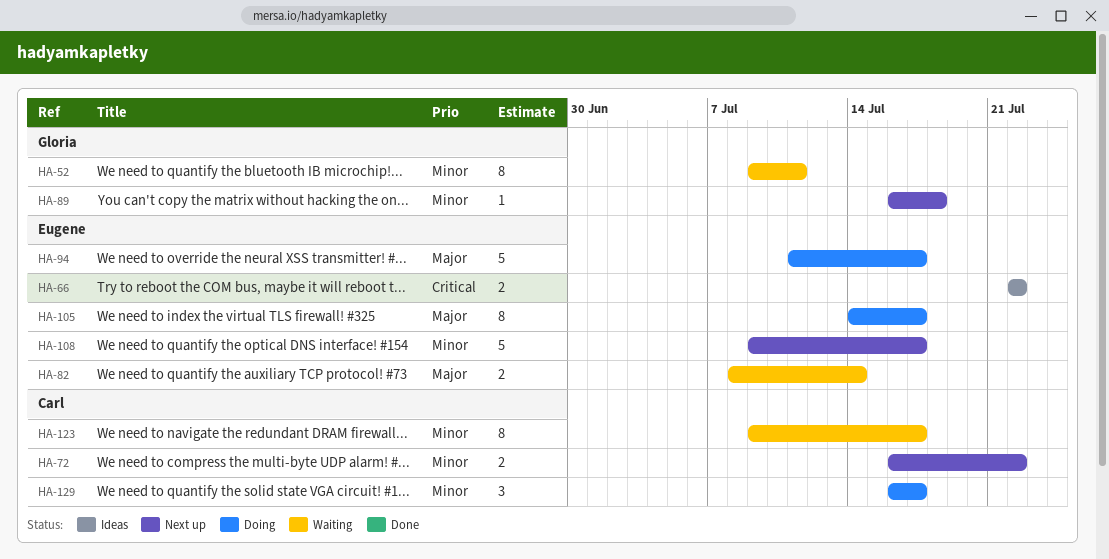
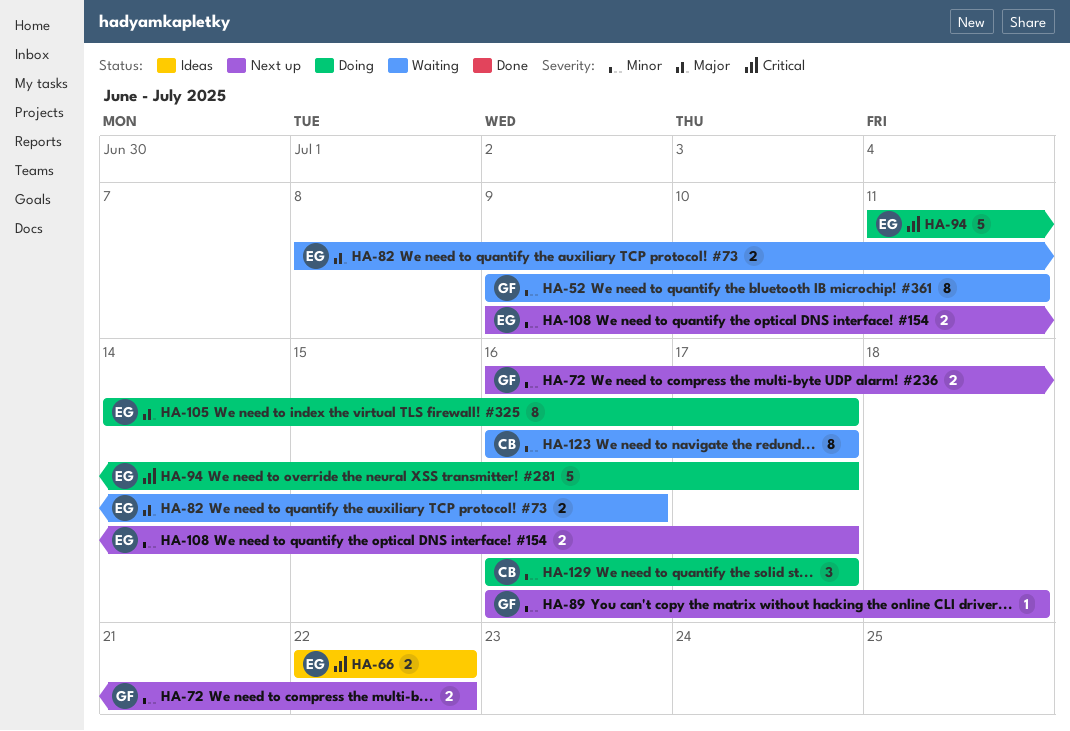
HA-72, owner: Carl -> Gloria
HA-82, due: Jul 14 -> Jul 16
HA-94, priority: Major -> Critical
HA-108, estimate: 5 -> 2
HA-123, start: Jul 9 -> Jul 16

